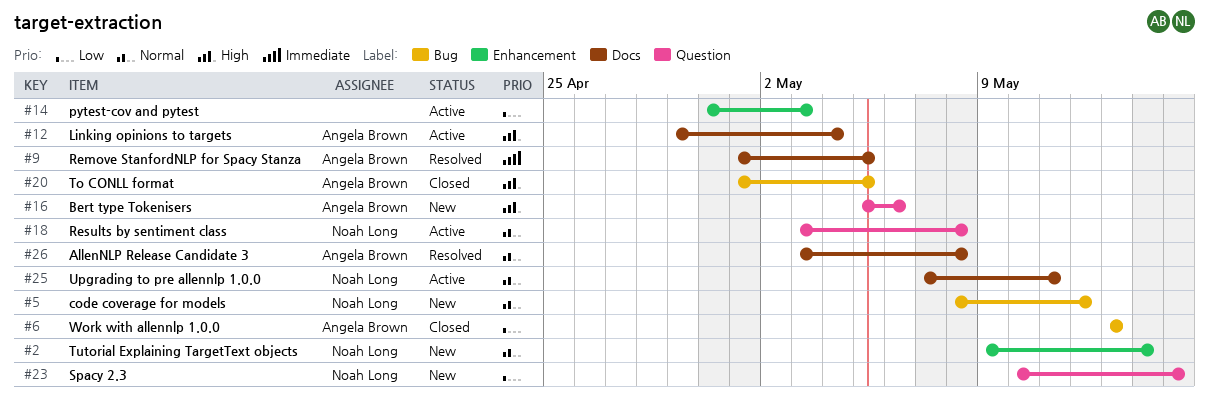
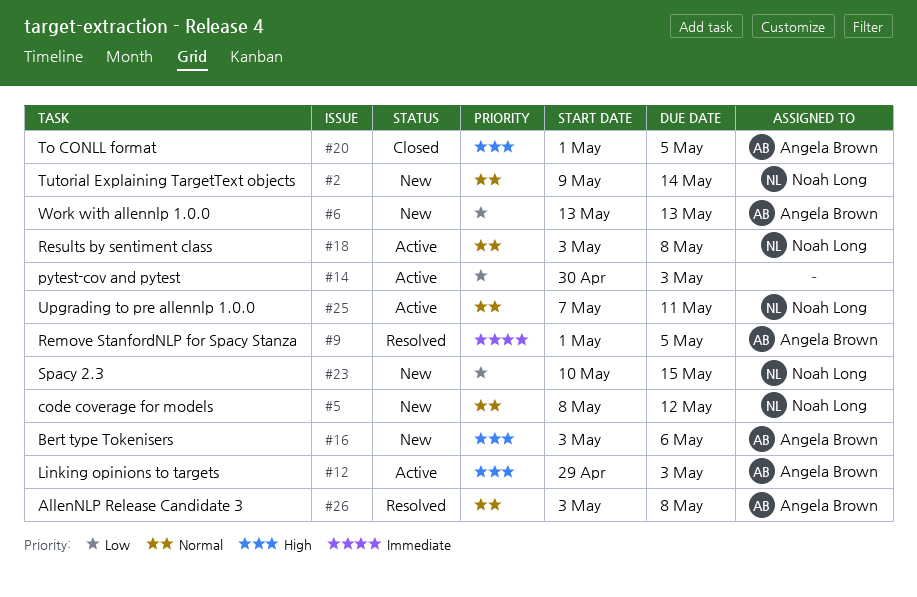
#6, status: Closed -> New
#12, due: May 4 -> May 3
#16, start: May 5 -> May 3

